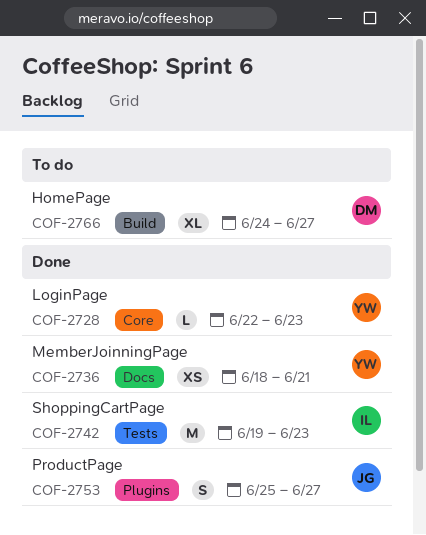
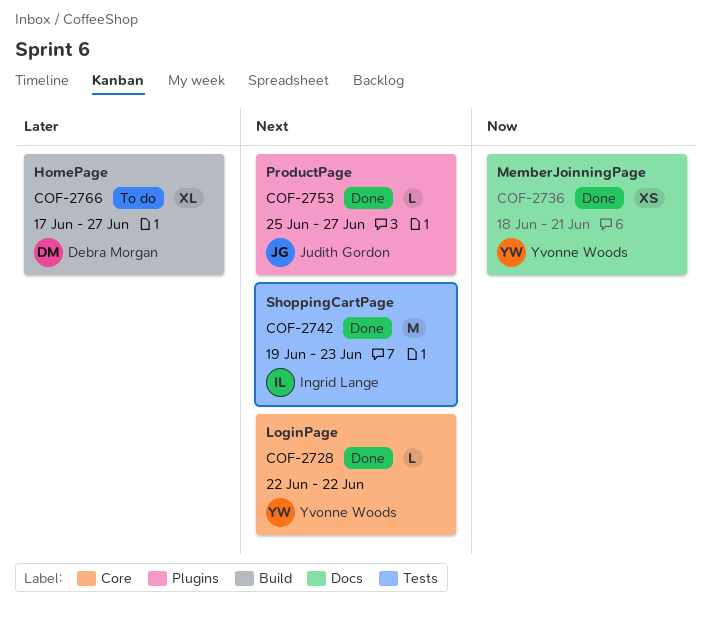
COF-2728, due: Jun 23 -> Jun 22
COF-2753, estimate: S -> L
COF-2766, start: Jun 24 -> Jun 17

